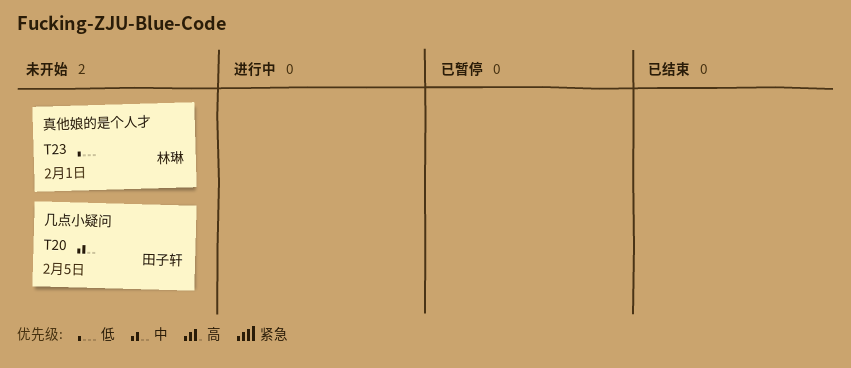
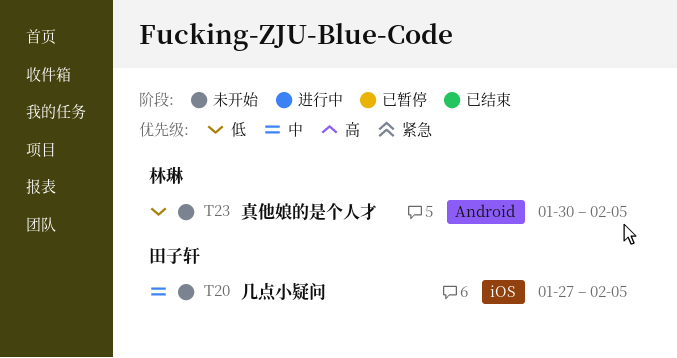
T23, due: Feb 1 -> Feb 5

